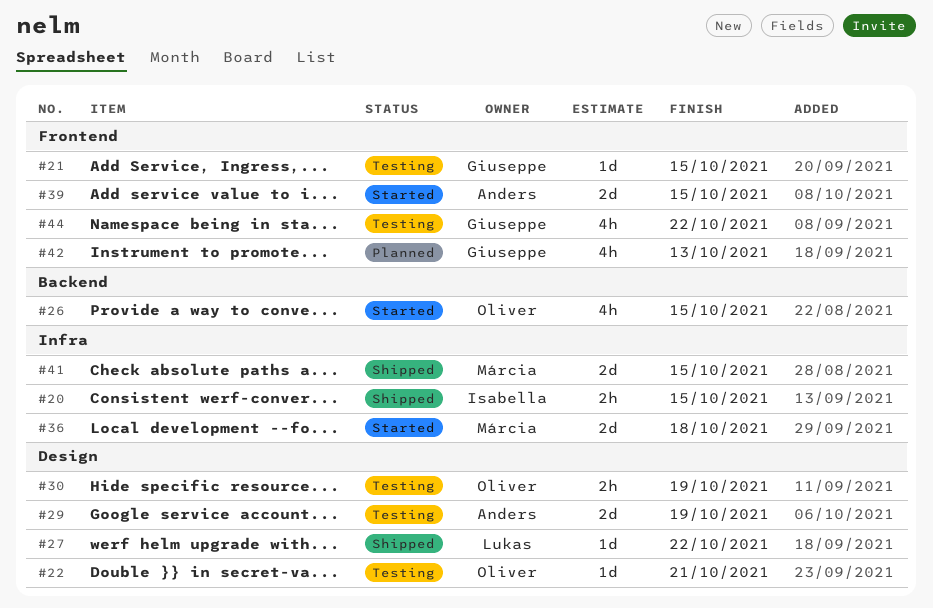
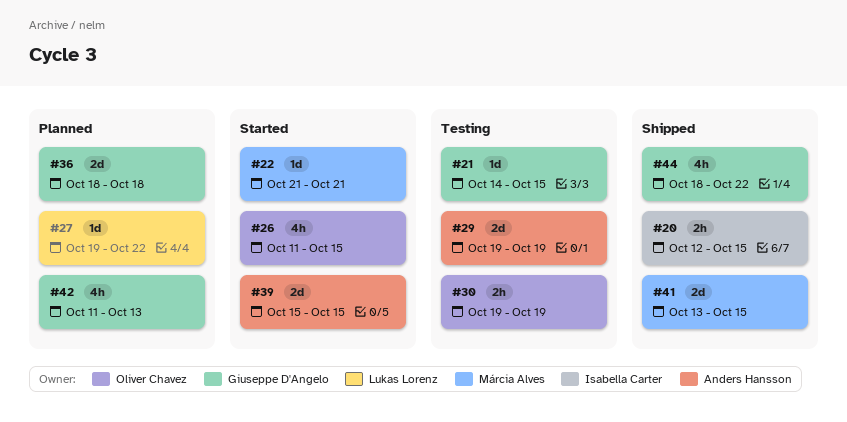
#22, status: Testing -> Started
#22, owner: Oliver Chavez -> Márcia Alves
#27, status: Shipped -> Planned
#36, status: Started -> Planned
#36, owner: Márcia Alves -> Giuseppe D'Angelo
#44, status: Testing -> Shipped

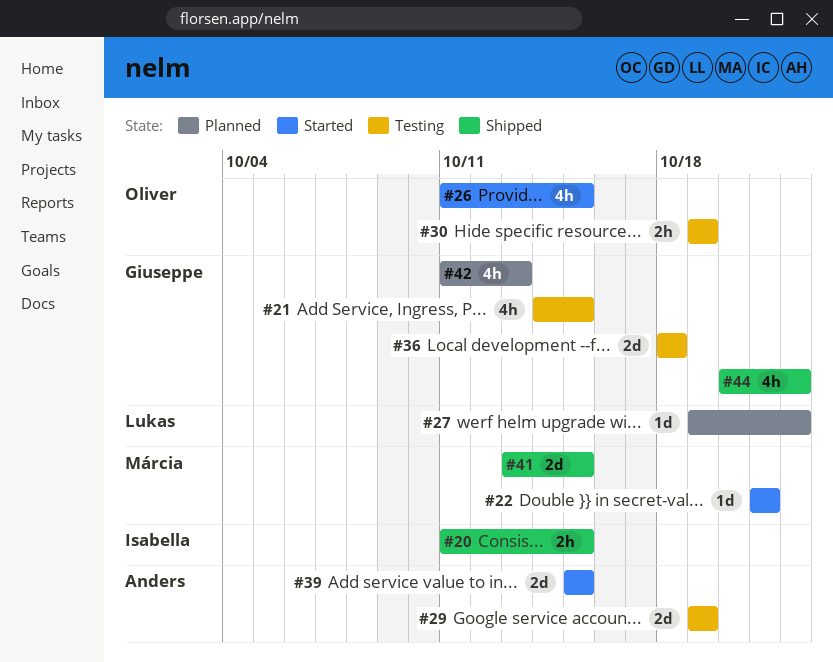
#20, start: Oct 12 -> Oct 11
#21, estimate: 1d -> 4h
#36, status: Planned -> Testing
#44, start: Oct 18 -> Oct 20

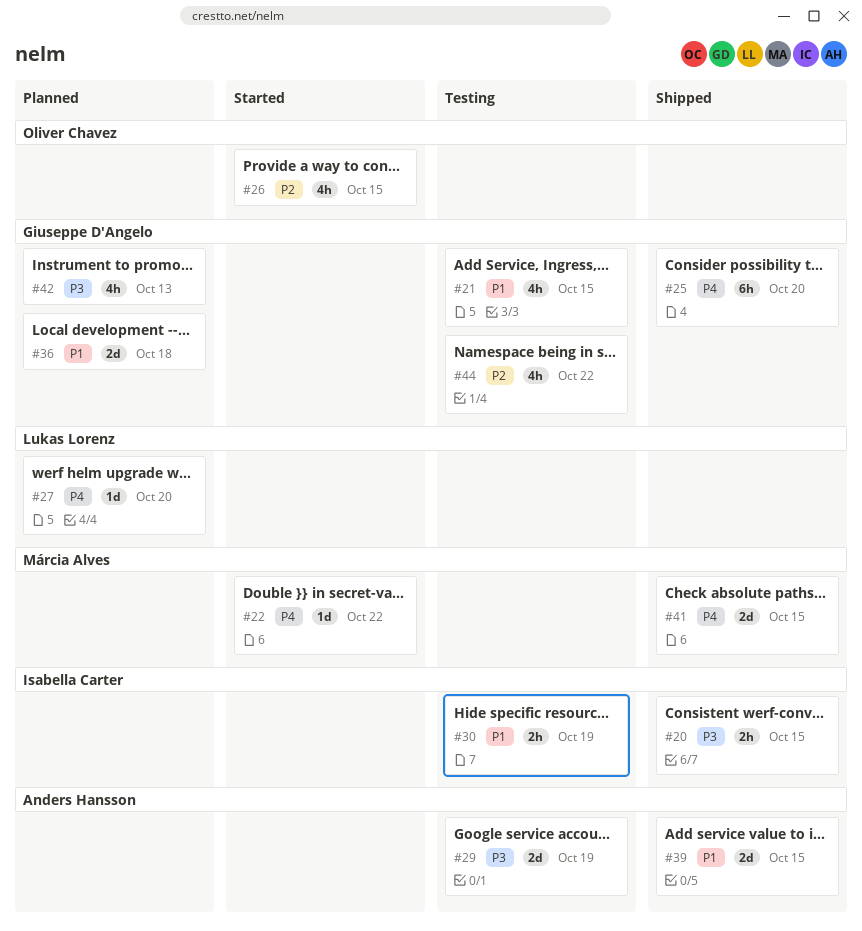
#22, due: Oct 21 -> Oct 22
#25: none -> present
#27, due: Oct 22 -> Oct 20
#30, owner: Oliver Chavez -> Isabella Carter
#36, status: Testing -> Planned
#39, status: Started -> Shipped
#44, status: Shipped -> Testing

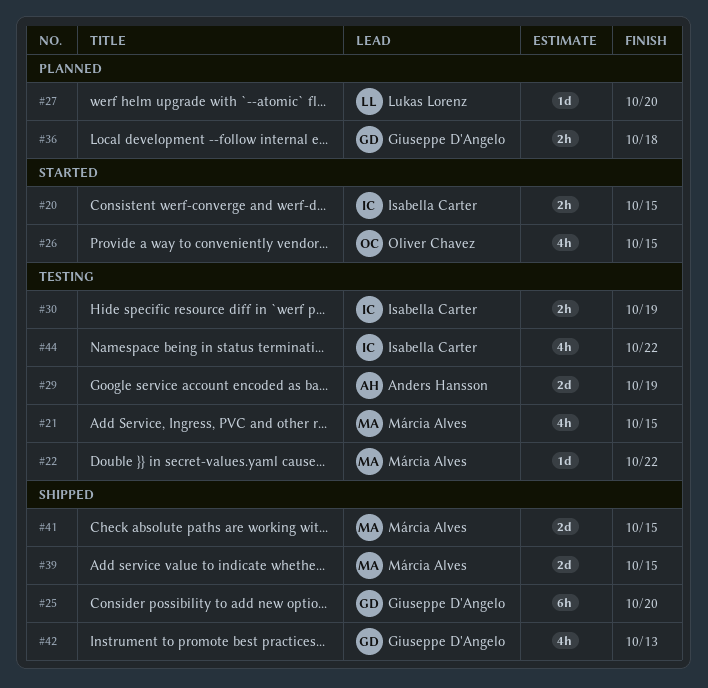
#20, status: Shipped -> Started
#21, owner: Giuseppe D'Angelo -> Márcia Alves
#22, status: Started -> Testing
#36, estimate: 2d -> 2h
#39, owner: Anders Hansson -> Márcia Alves
#42, status: Planned -> Shipped
#44, owner: Giuseppe D'Angelo -> Isabella Carter

